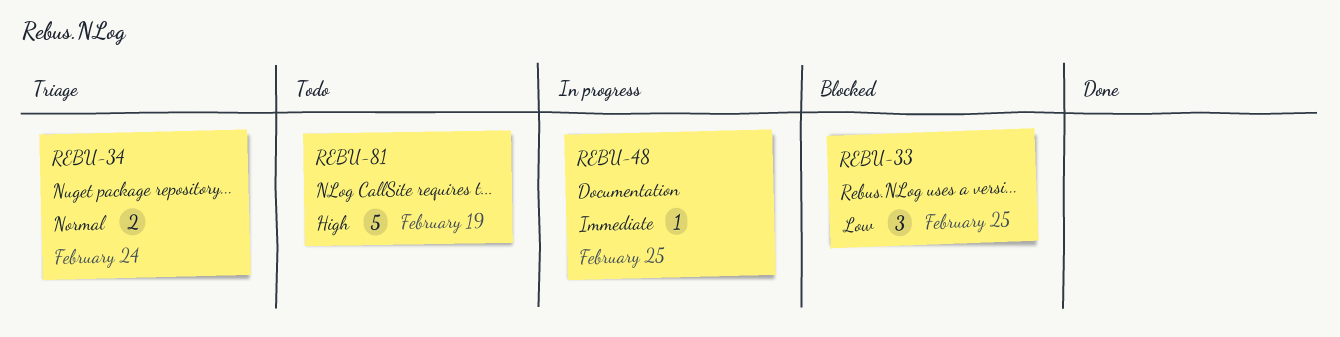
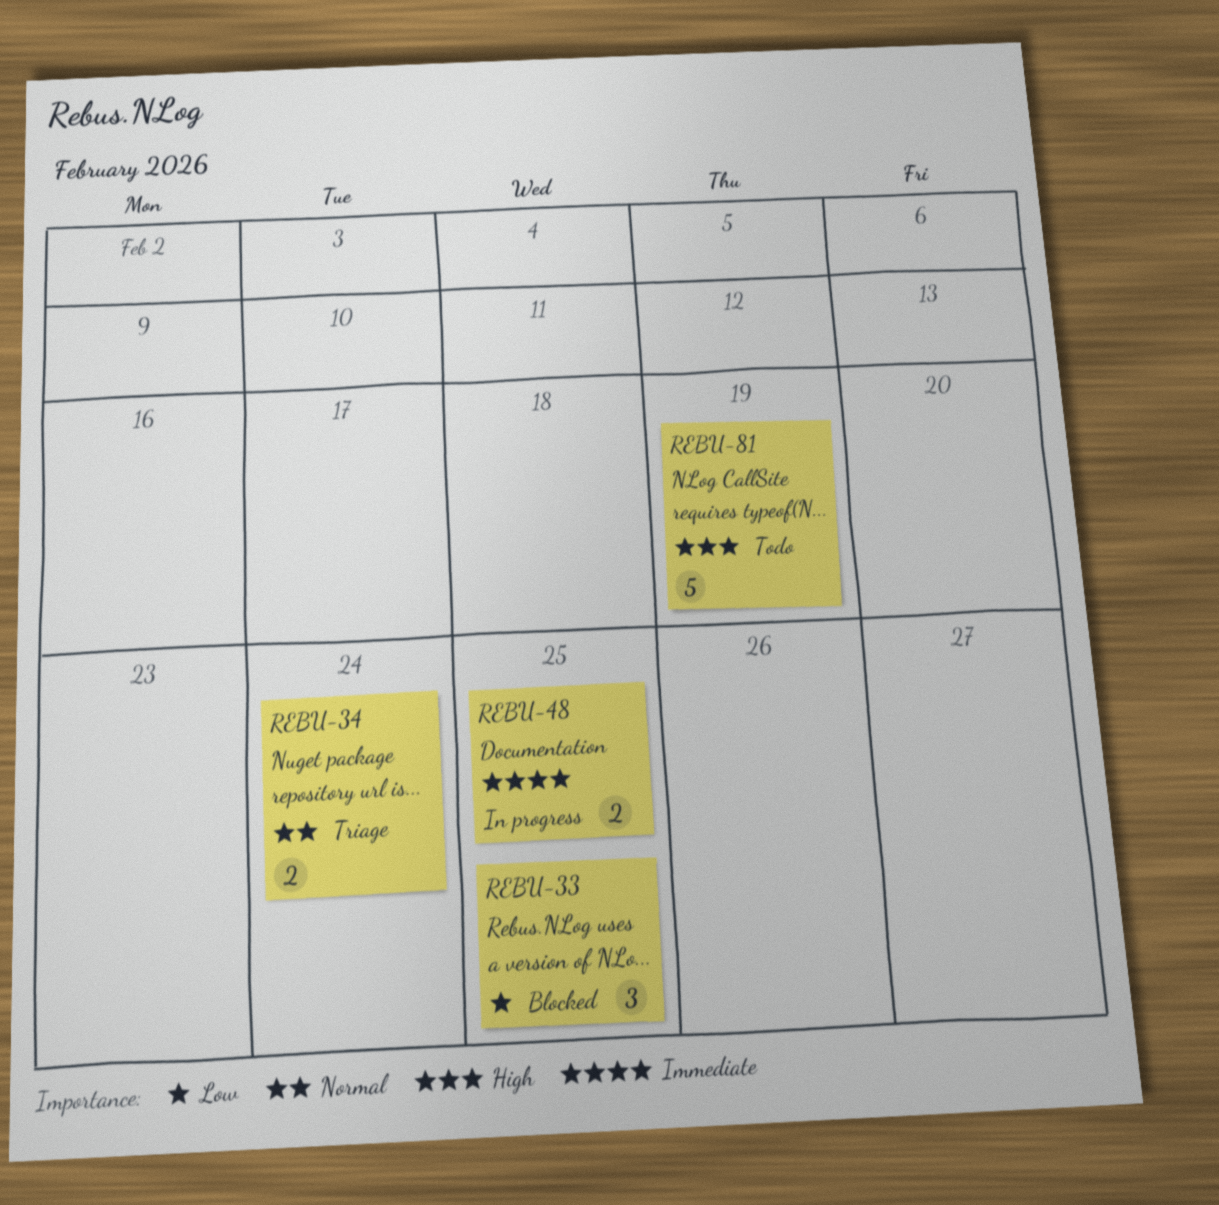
REBU-48, estimate: 1 -> 2

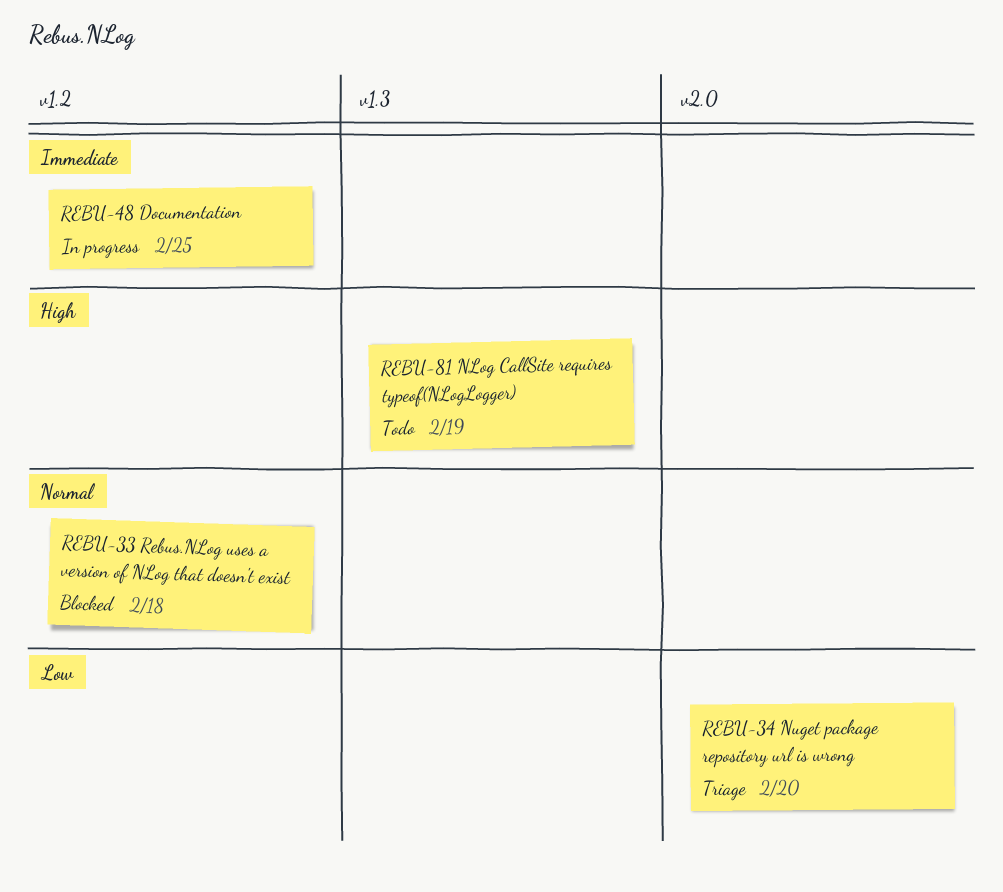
REBU-33, priority: Low -> Normal
REBU-33, due: Feb 25 -> Feb 18
REBU-34, priority: Normal -> Low
REBU-34, due: Feb 24 -> Feb 20

